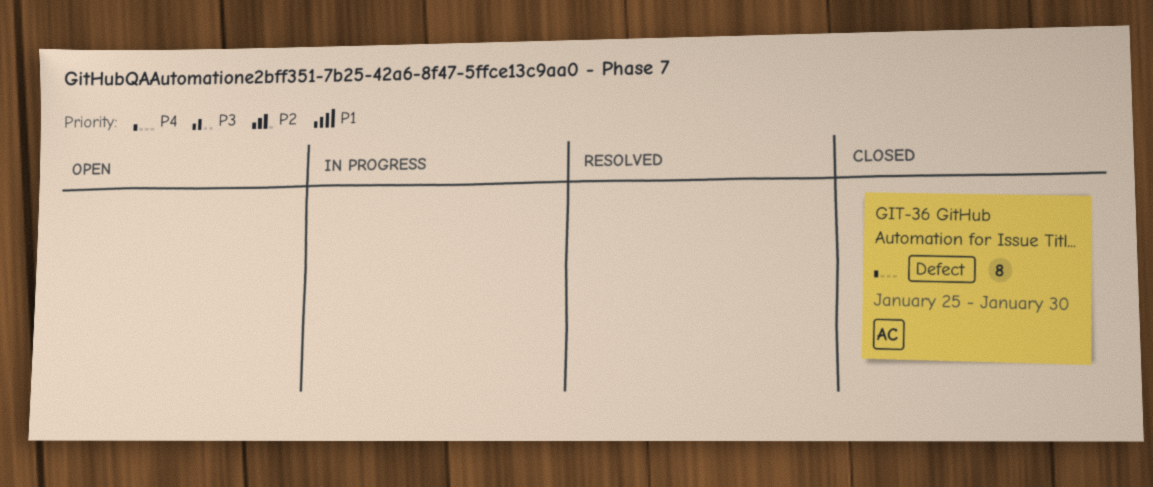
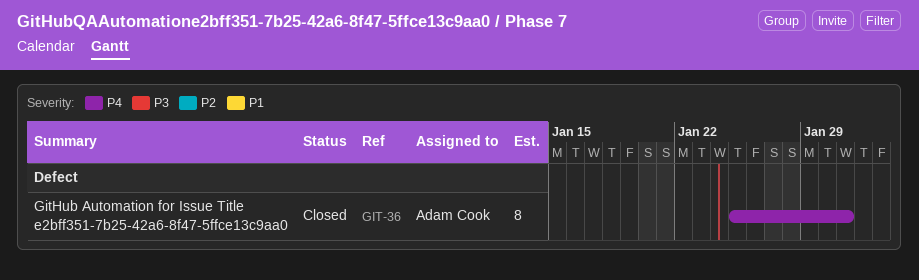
GIT-36, due: Jan 30 -> Jan 31

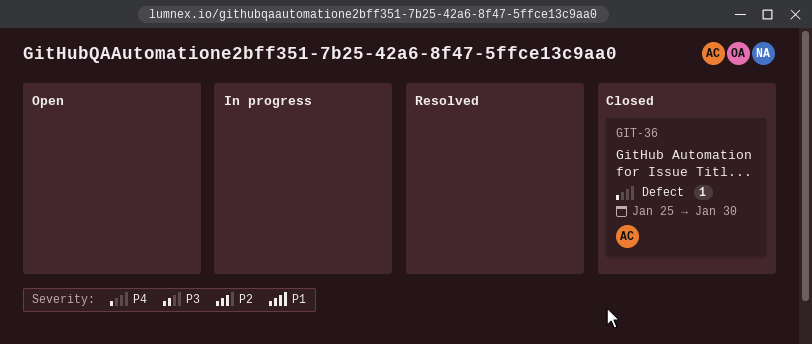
GIT-36, estimate: 8 -> 1
GIT-36, due: Jan 31 -> Jan 30

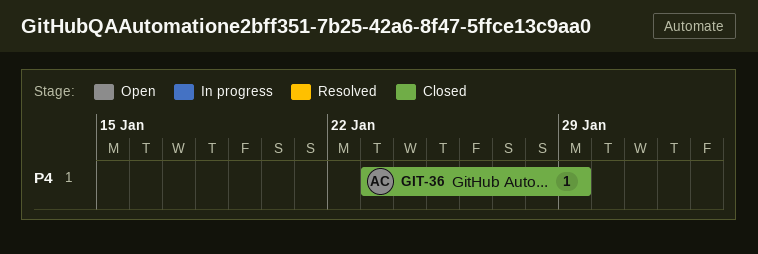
GIT-36, start: Jan 25 -> Jan 23
GIT-36, due: Jan 30 -> Jan 29

